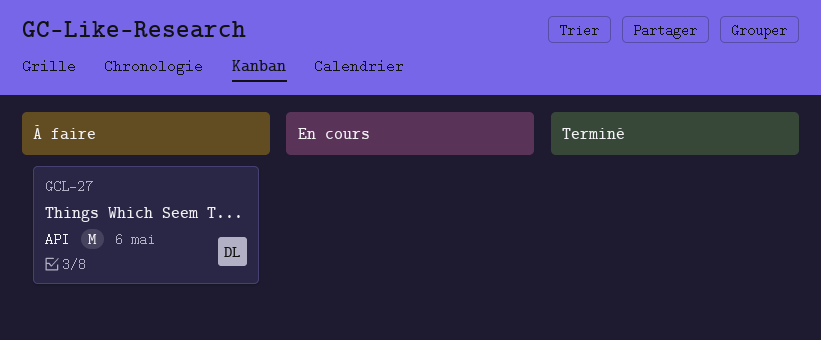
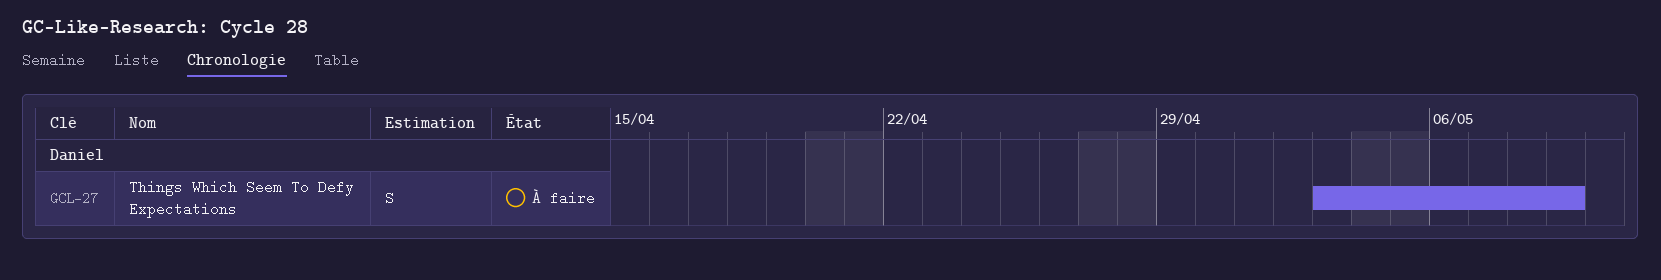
GCL-27, estimate: M -> S
GCL-27, due: May 6 -> May 9

